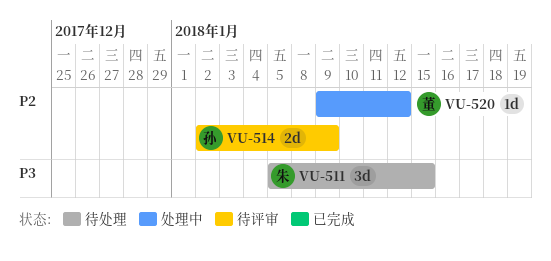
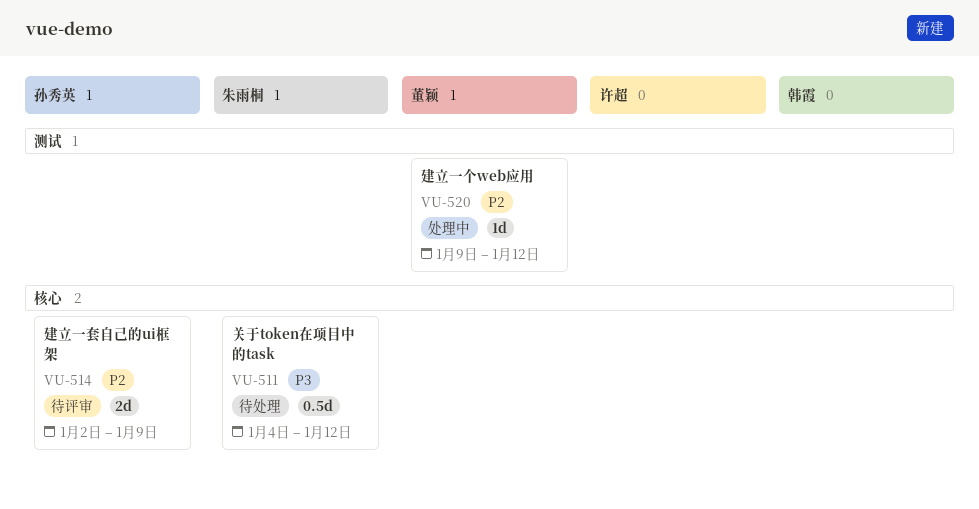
VU-511, estimate: 3d -> 0.5d
VU-511, start: Jan 5 -> Jan 4
VU-511, due: Jan 15 -> Jan 12

